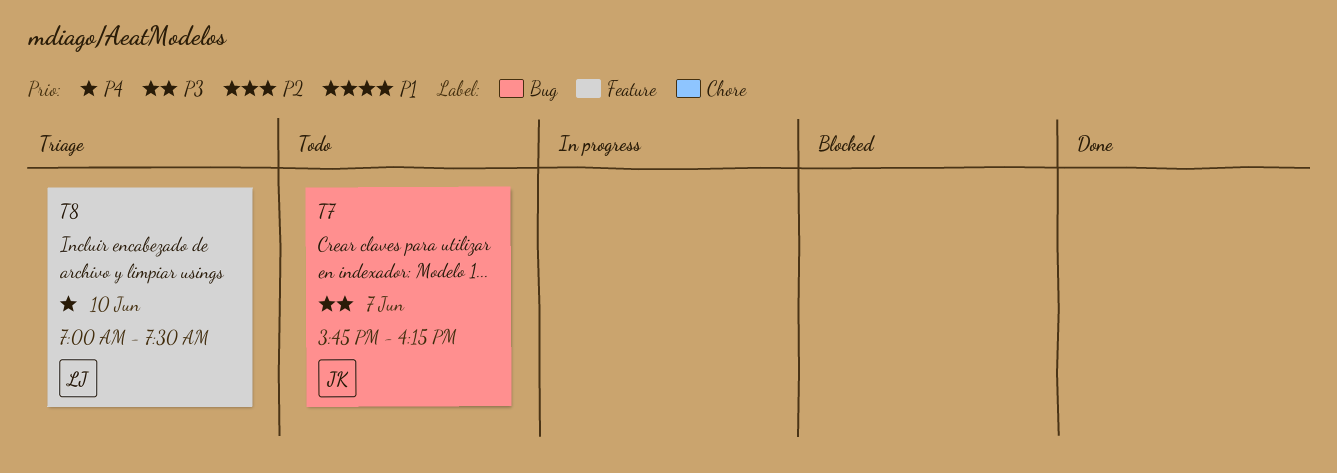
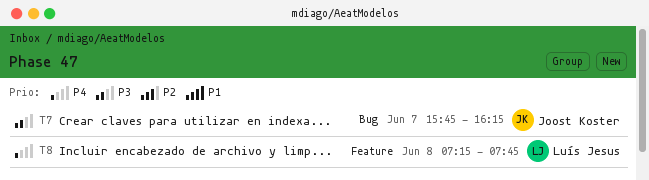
T8, day: Jun 10 -> Jun 8
T8, begins: 07:00 -> 07:15
T8, ends: 07:30 -> 07:45

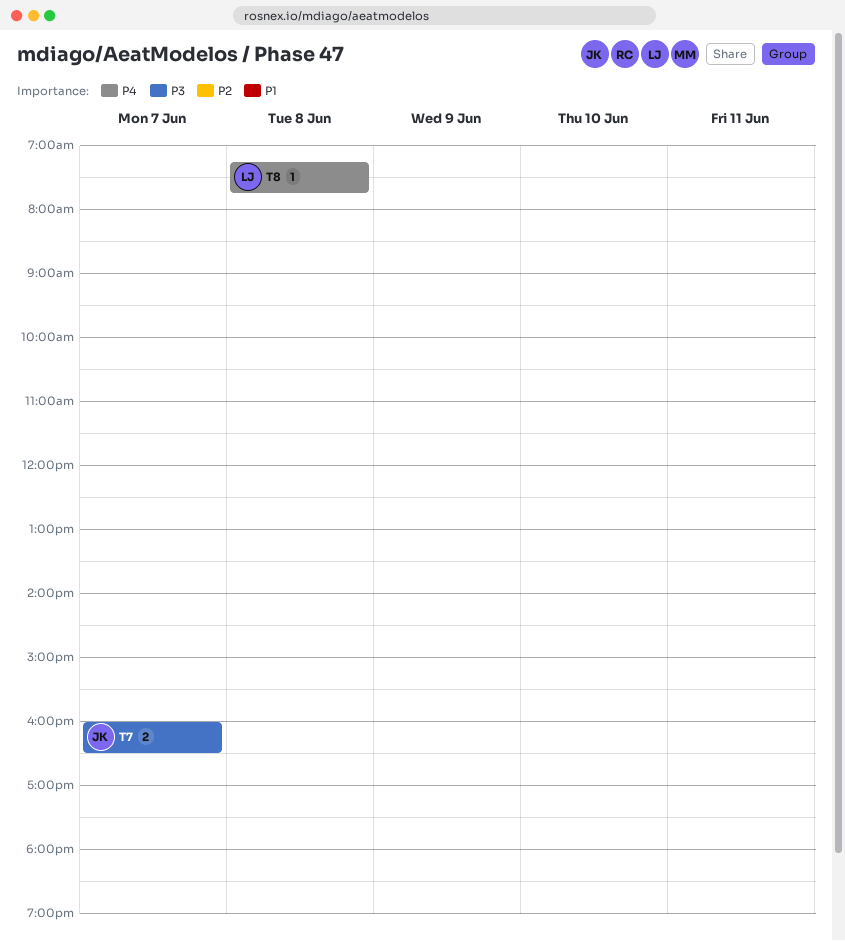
T7, begins: 15:45 -> 16:00
T7, ends: 16:15 -> 16:30

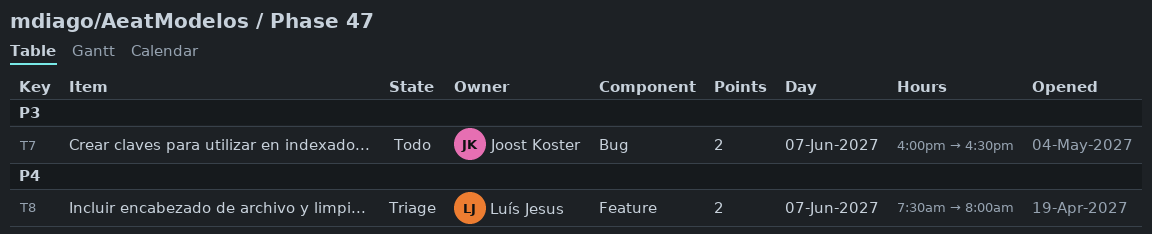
T8, estimate: 1 -> 2
T8, day: Jun 8 -> Jun 7
T8, begins: 07:15 -> 07:30
T8, ends: 07:45 -> 08:00

